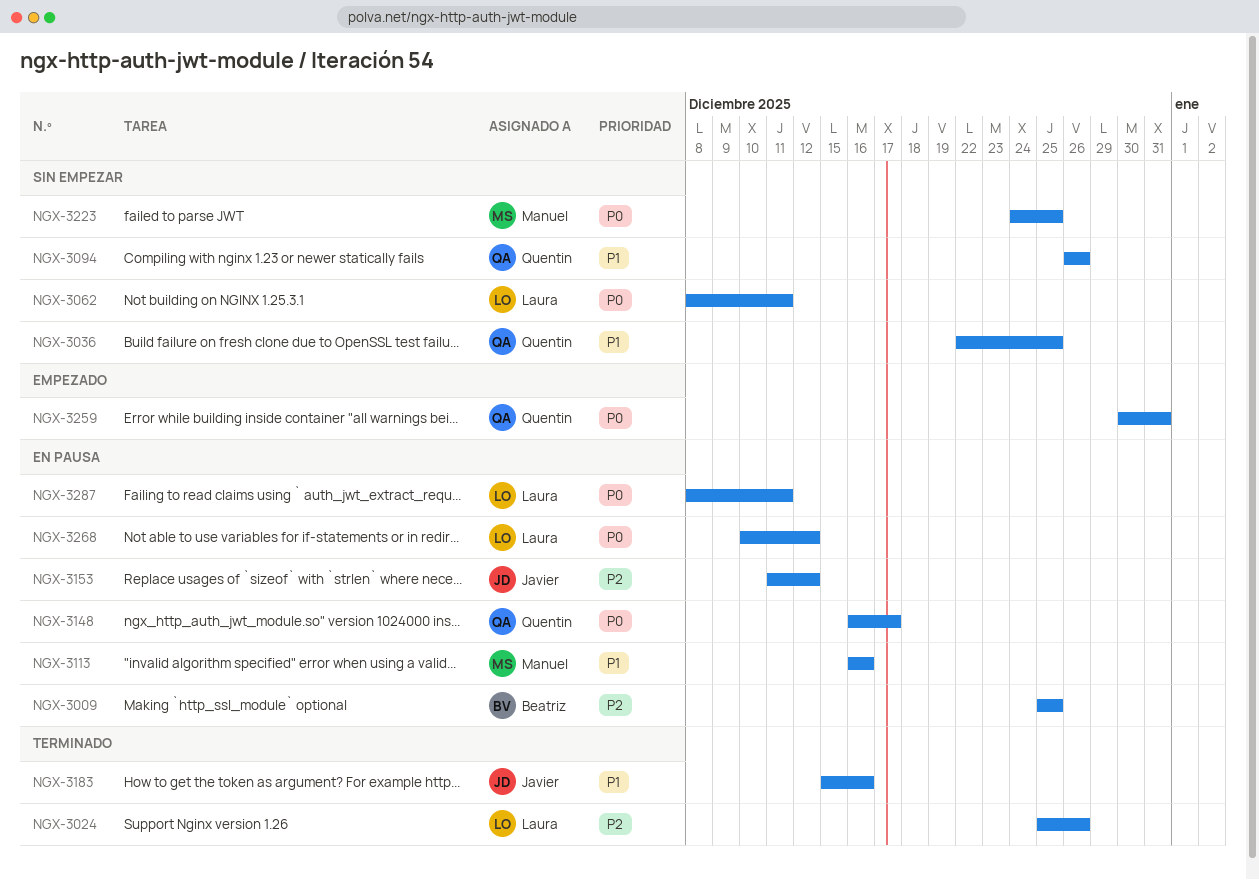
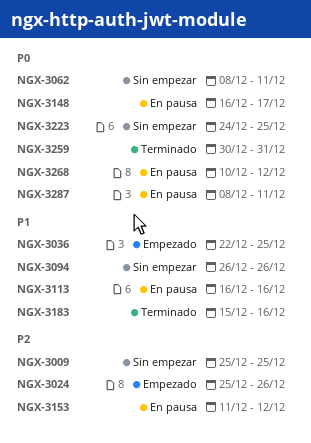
NGX-3009, status: En pausa -> Sin empezar
NGX-3024, status: Terminado -> Empezado
NGX-3036, status: Sin empezar -> Empezado
NGX-3259, status: Empezado -> Terminado

